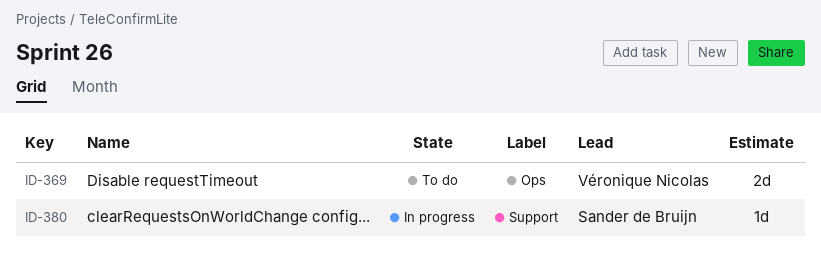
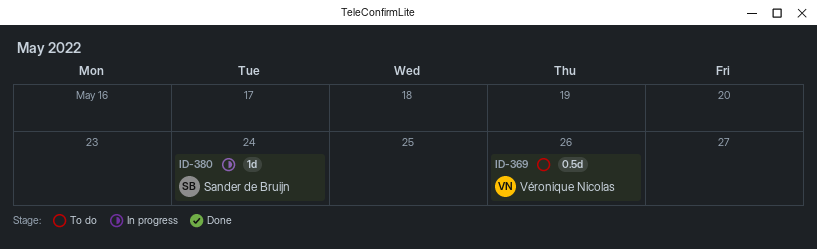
ID-369, estimate: 2d -> 0.5d

